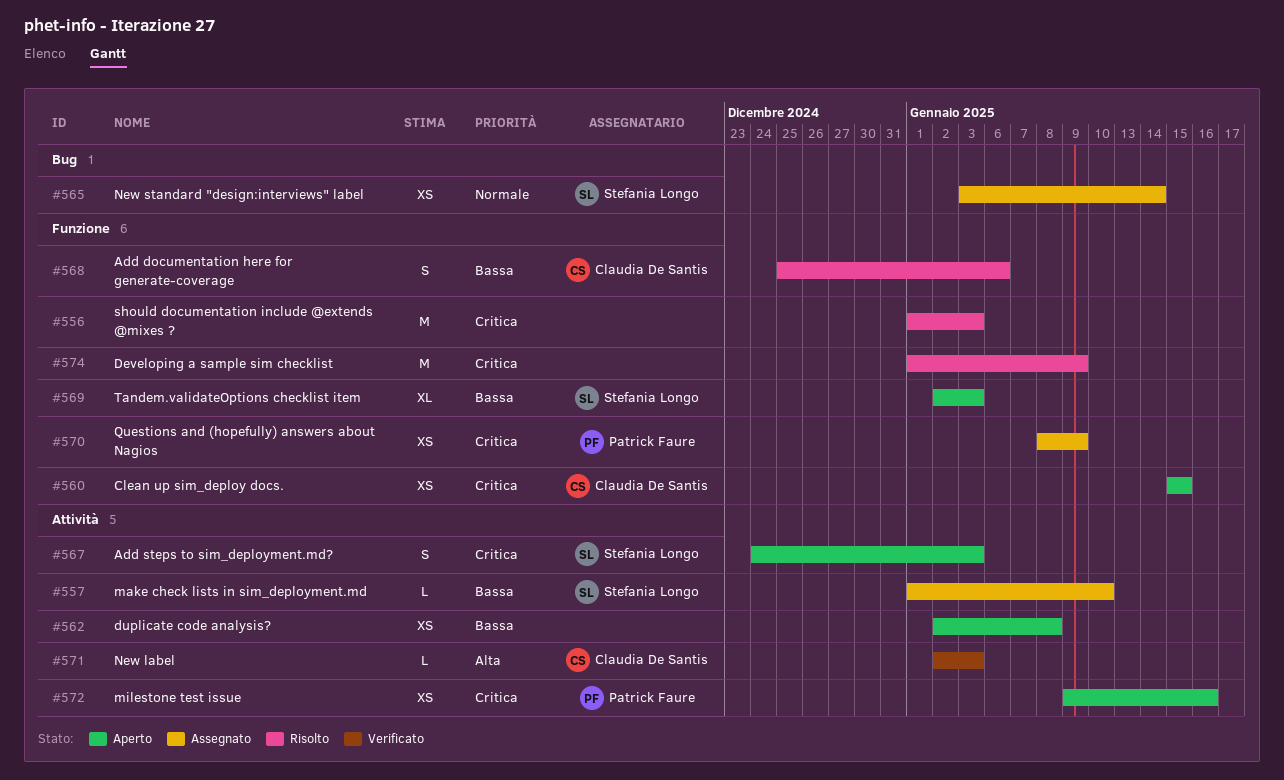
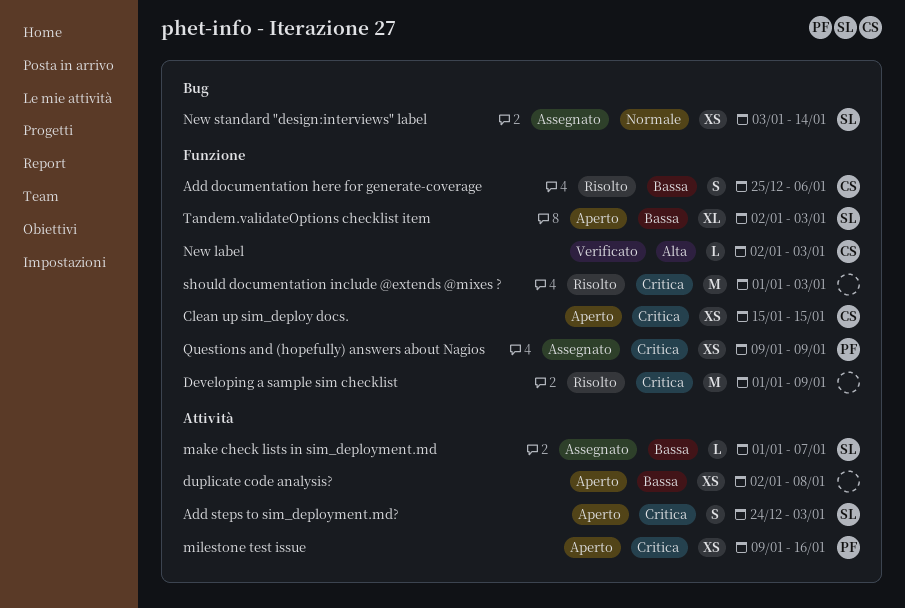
make check lists in sim_deployment.md, due: Jan 10 -> Jan 7
New label, label: Attività -> Funzione
Questions and (hopefully) answers about Nagios, start: Jan 8 -> Jan 9

